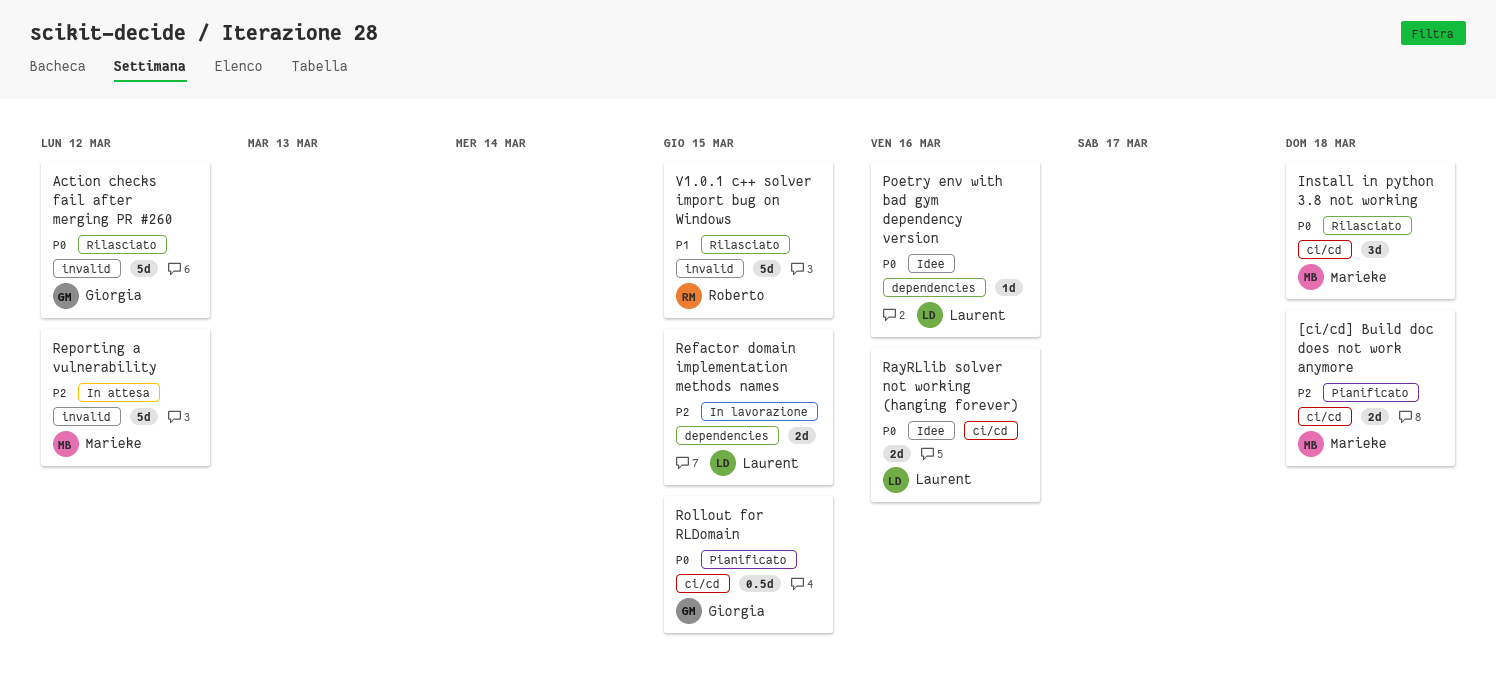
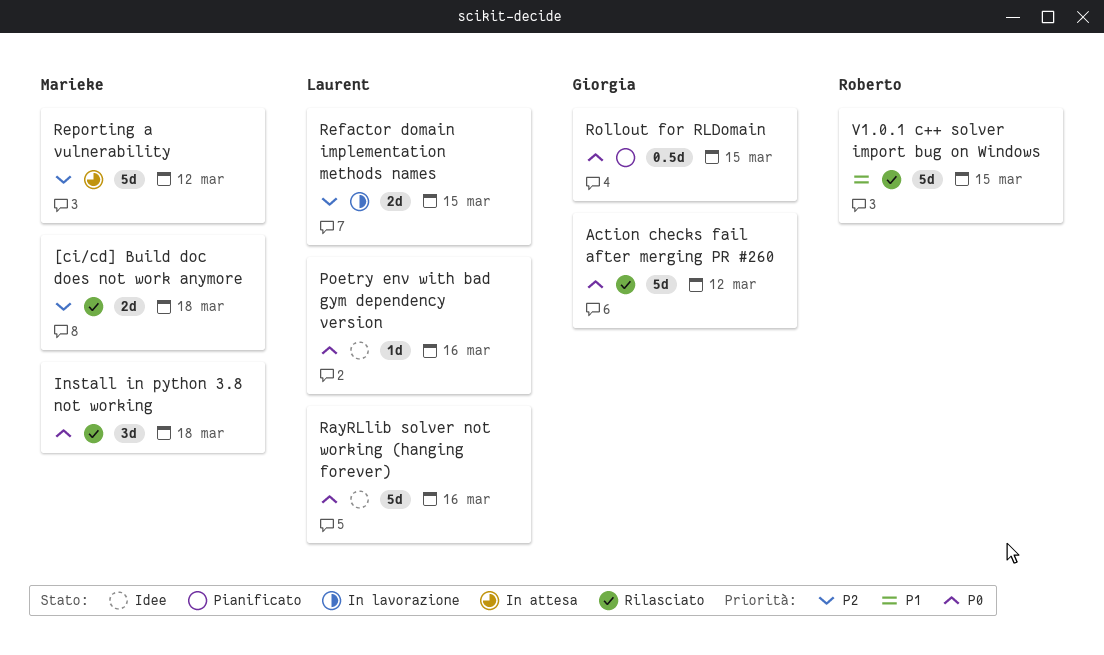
[ci/cd] Build doc does not work anymore, status: Pianificato -> Rilasciato
RayRLlib solver not working (hanging forever), estimate: 2d -> 5d

